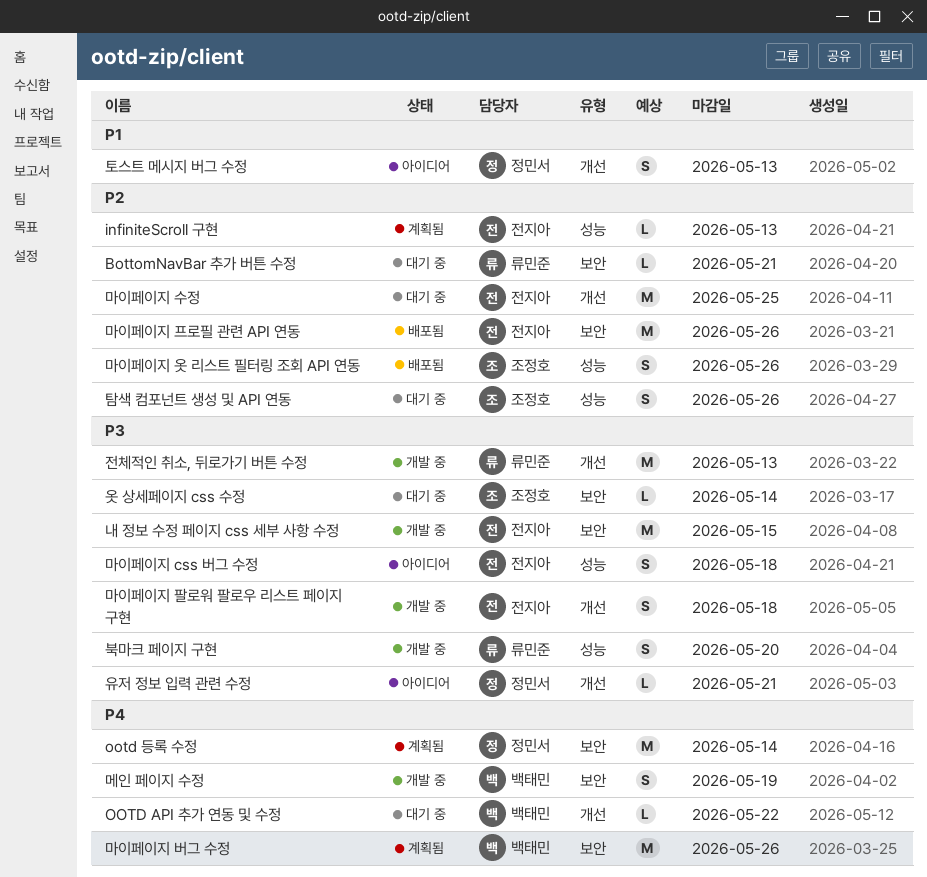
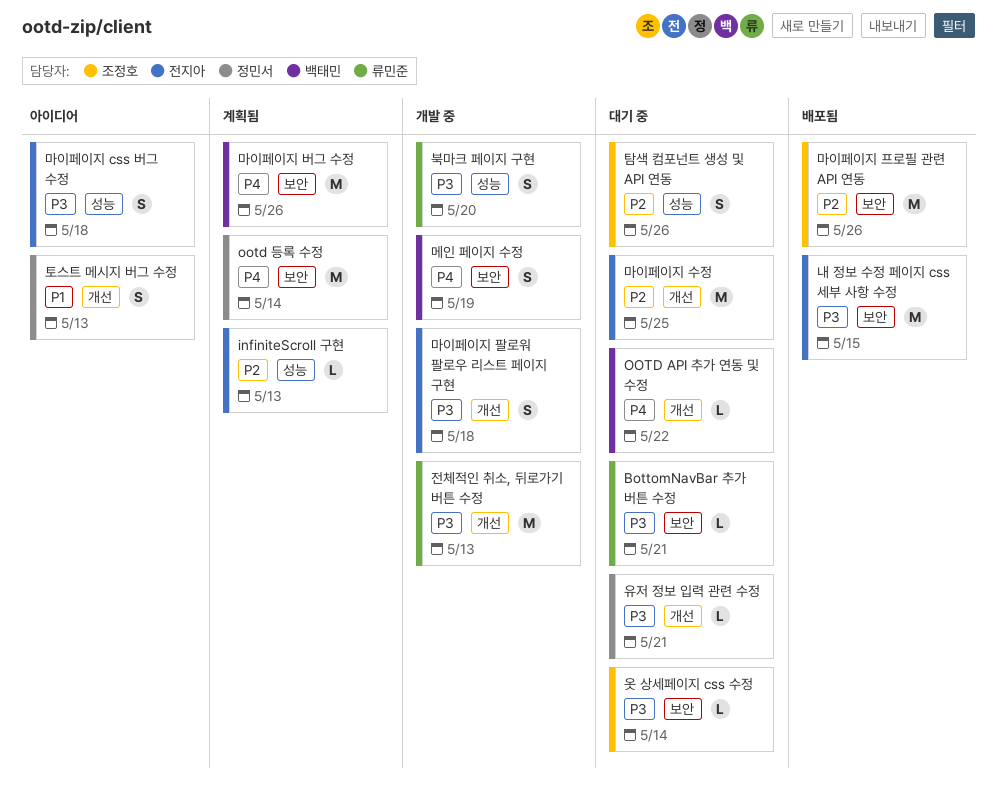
BottomNavBar 추가 버튼 수정, priority: P2 -> P3
내 정보 수정 페이지 css 세부 사항 수정, status: 개발 중 -> 배포됨
마이페이지 옷 리스트 필터링 조회 API 연동: present -> none
마이페이지 프로필 관련 API 연동, owner: 전지아 -> 조정호
유저 정보 입력 관련 수정, status: 아이디어 -> 대기 중

